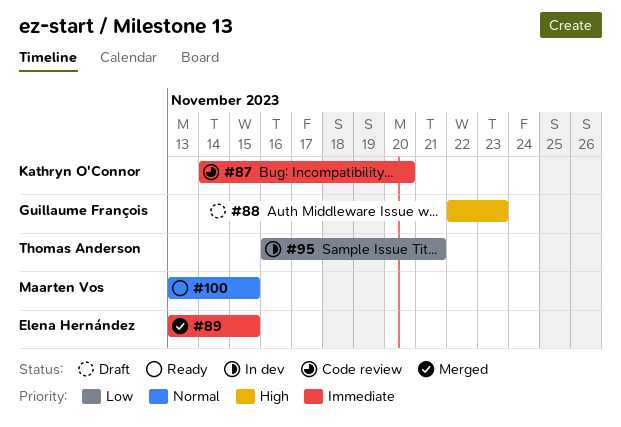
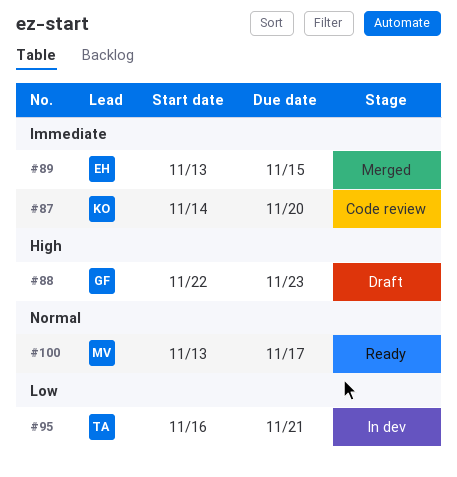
#100, due: Nov 15 -> Nov 17

